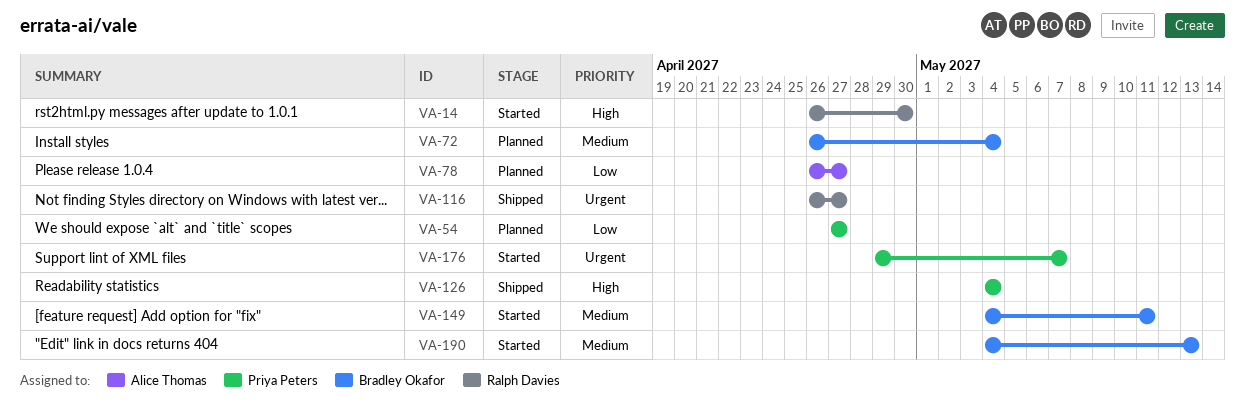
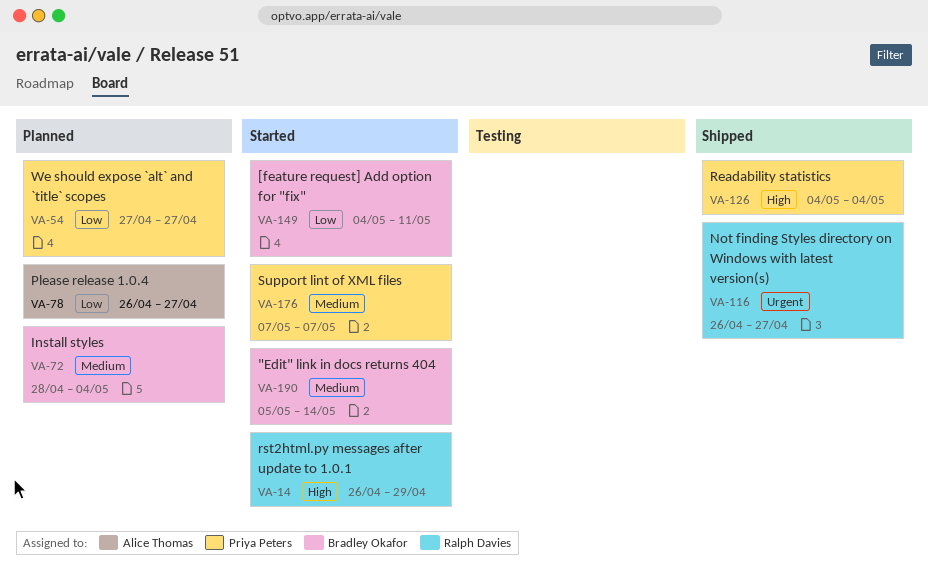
VA-14, due: Apr 30 -> Apr 29
VA-72, start: Apr 26 -> Apr 28
VA-149, priority: Medium -> Low
VA-176, priority: Urgent -> Medium
VA-176, start: Apr 29 -> May 7
VA-190, start: May 4 -> May 5
VA-190, due: May 13 -> May 14

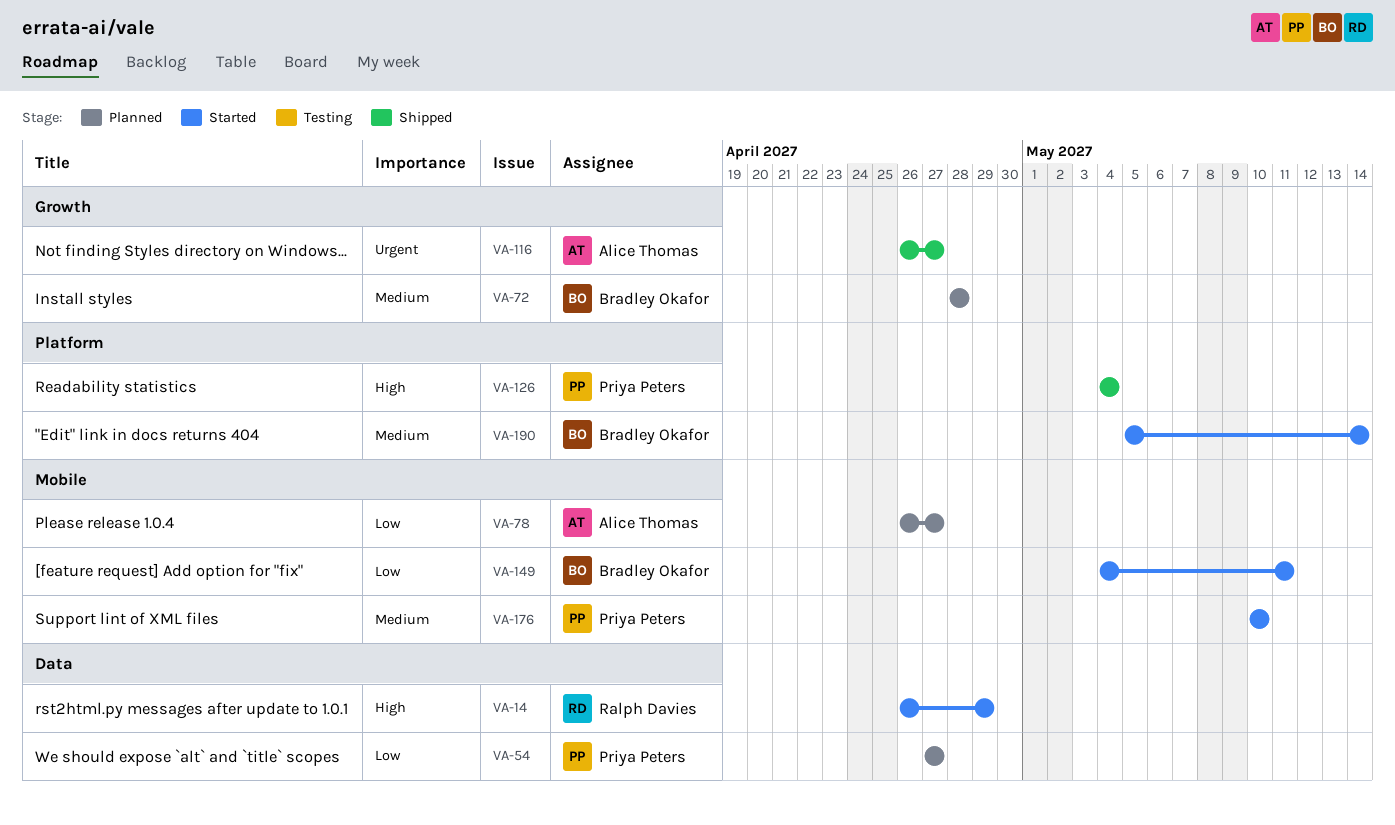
VA-72, due: May 4 -> Apr 28
VA-116, owner: Ralph Davies -> Alice Thomas
VA-176, start: May 7 -> May 10
VA-176, due: May 7 -> May 10

